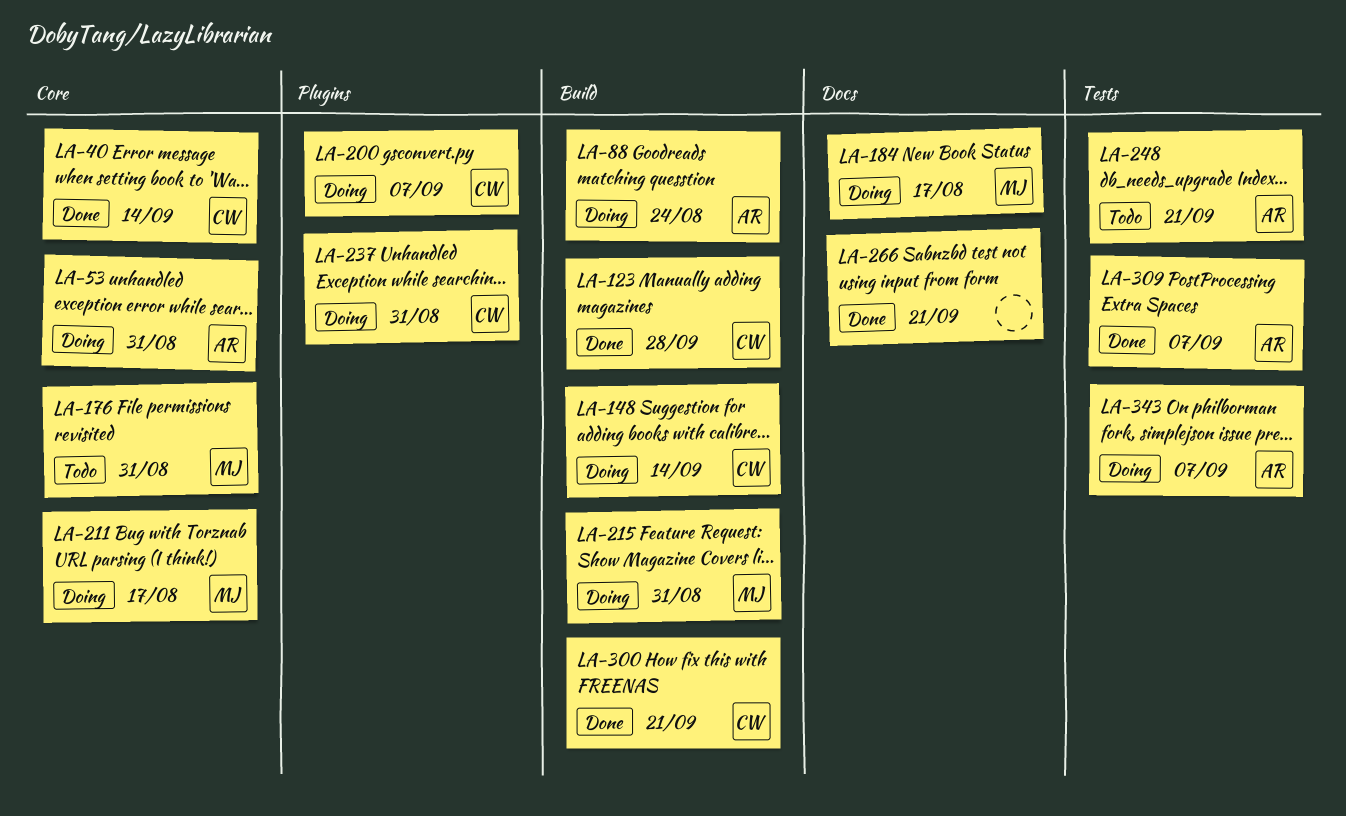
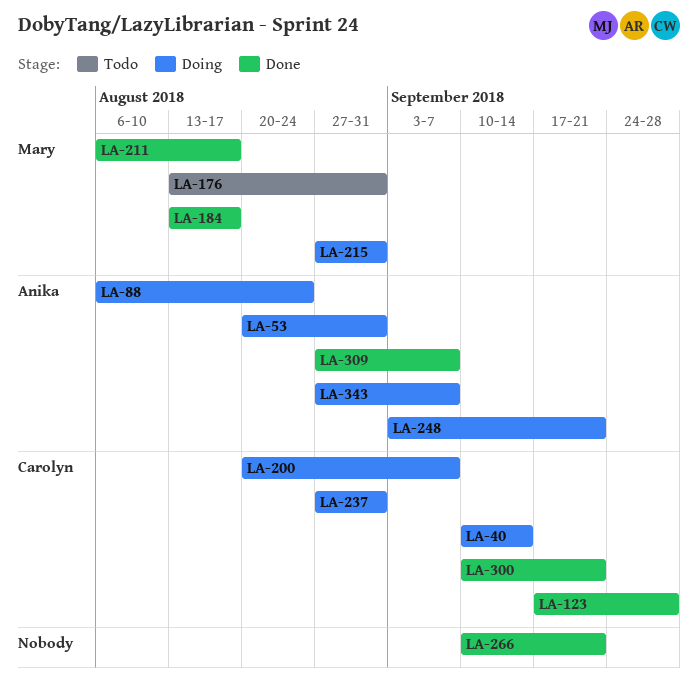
LA-40, status: Done -> Doing
LA-148: present -> none
LA-184, status: Doing -> Done
LA-211, status: Doing -> Done
LA-248, status: Todo -> Doing

